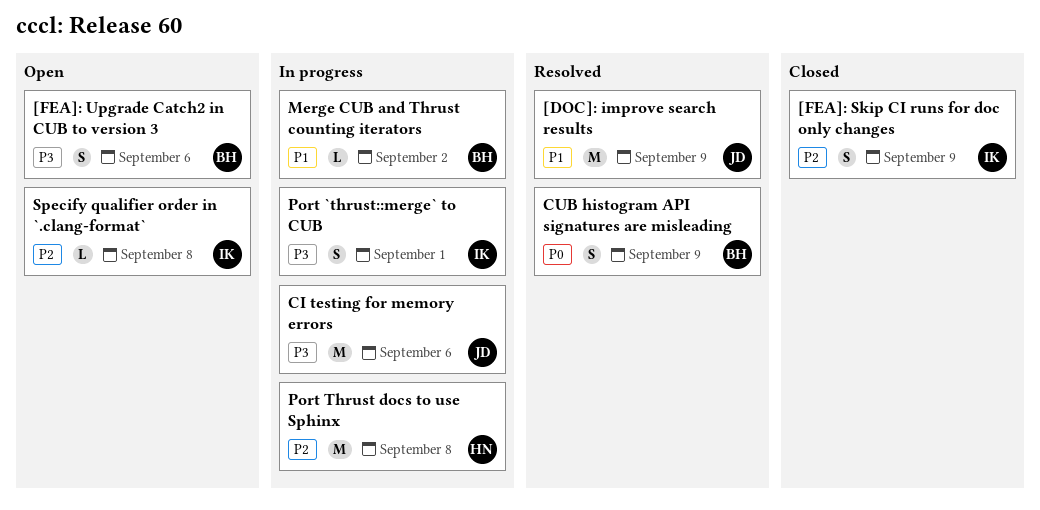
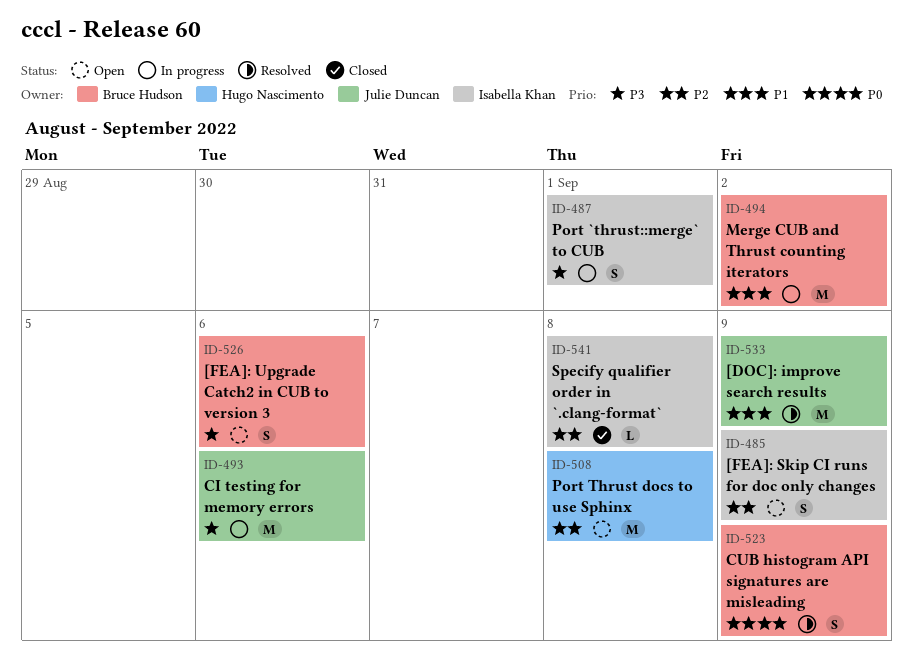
[FEA]: Skip CI runs for doc only changes, status: Closed -> Open
Merge CUB and Thrust counting iterators, estimate: L -> M
Port Thrust docs to use Sphinx, status: In progress -> Open
Specify qualifier order in `.clang-format`, status: Open -> Closed

